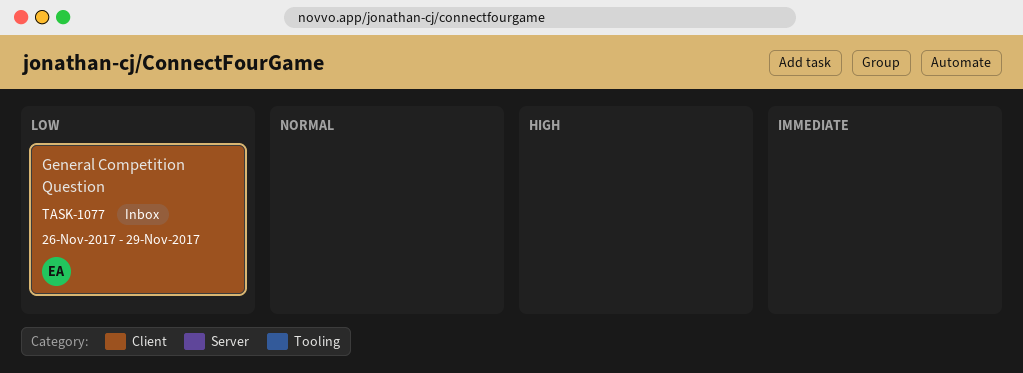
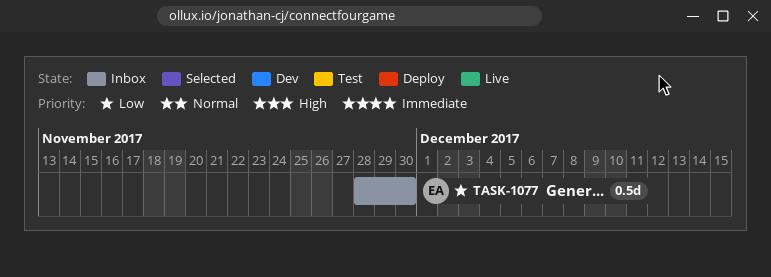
TASK-1077, start: Nov 26 -> Nov 28
TASK-1077, due: Nov 29 -> Nov 30

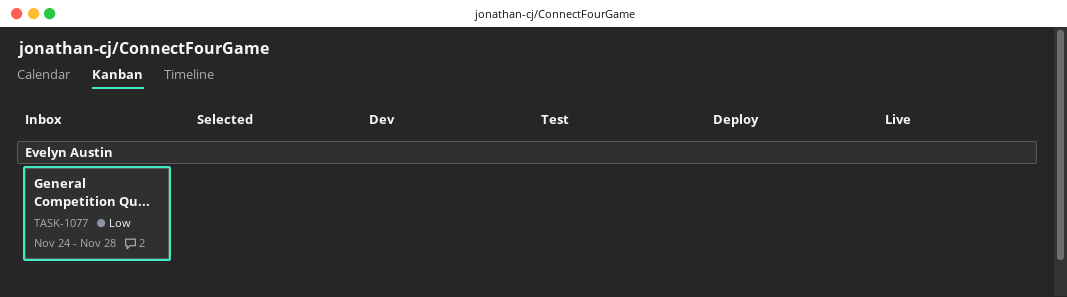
TASK-1077, start: Nov 28 -> Nov 24
TASK-1077, due: Nov 30 -> Nov 28

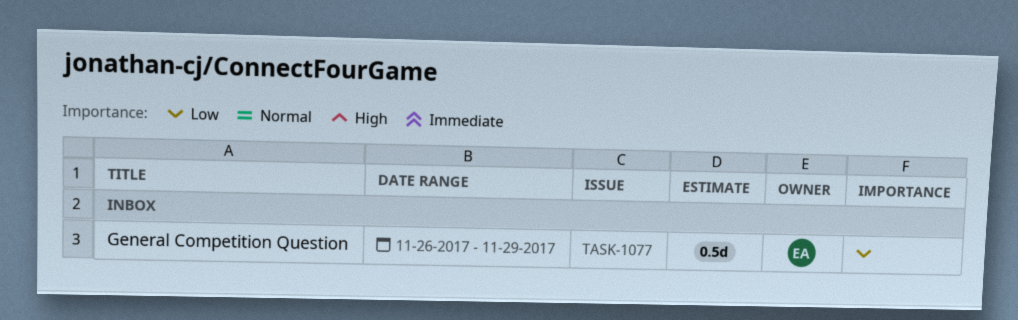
TASK-1077, start: Nov 24 -> Nov 26
TASK-1077, due: Nov 28 -> Nov 29

